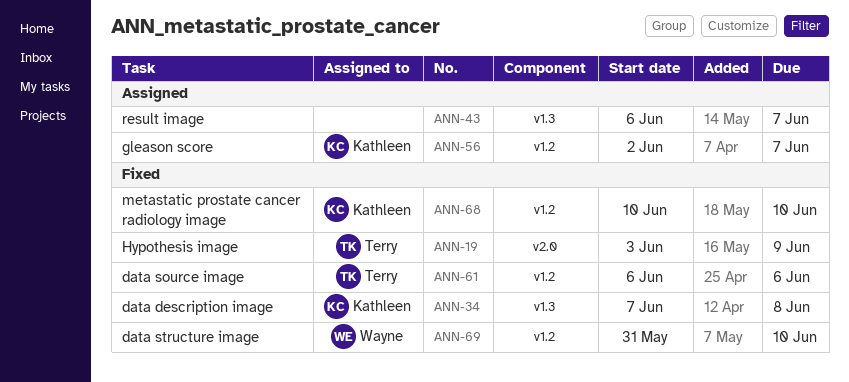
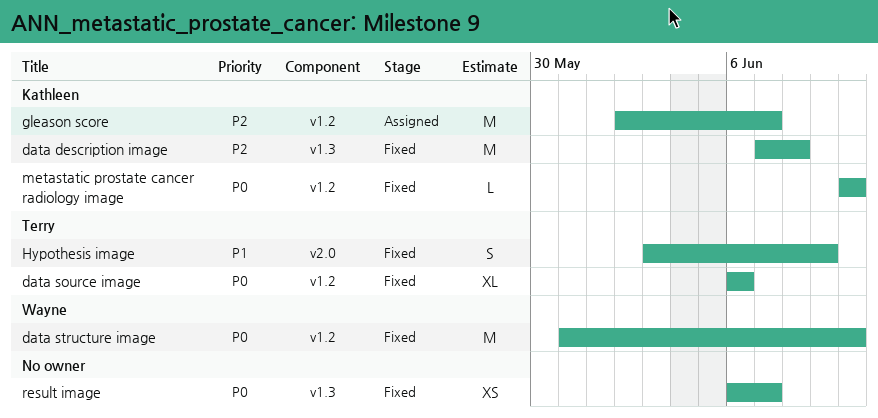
result image, status: Assigned -> Fixed

